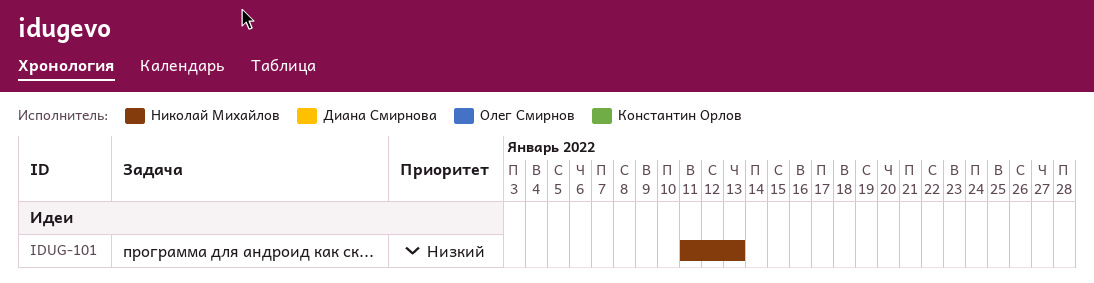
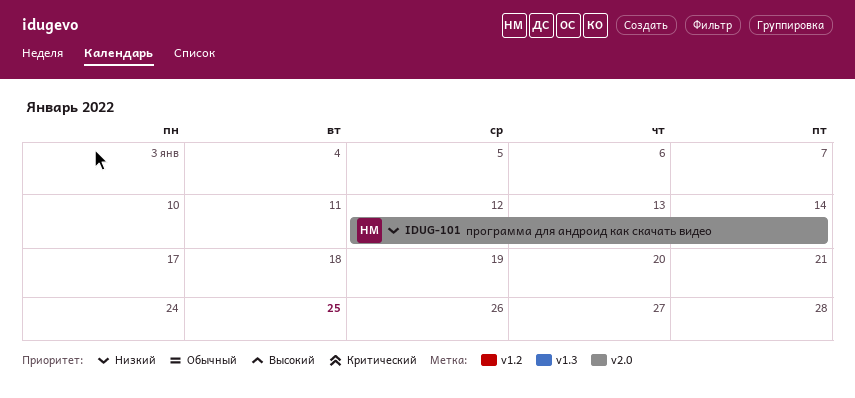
IDUG-101, start: Jan 11 -> Jan 12
IDUG-101, due: Jan 13 -> Jan 14

